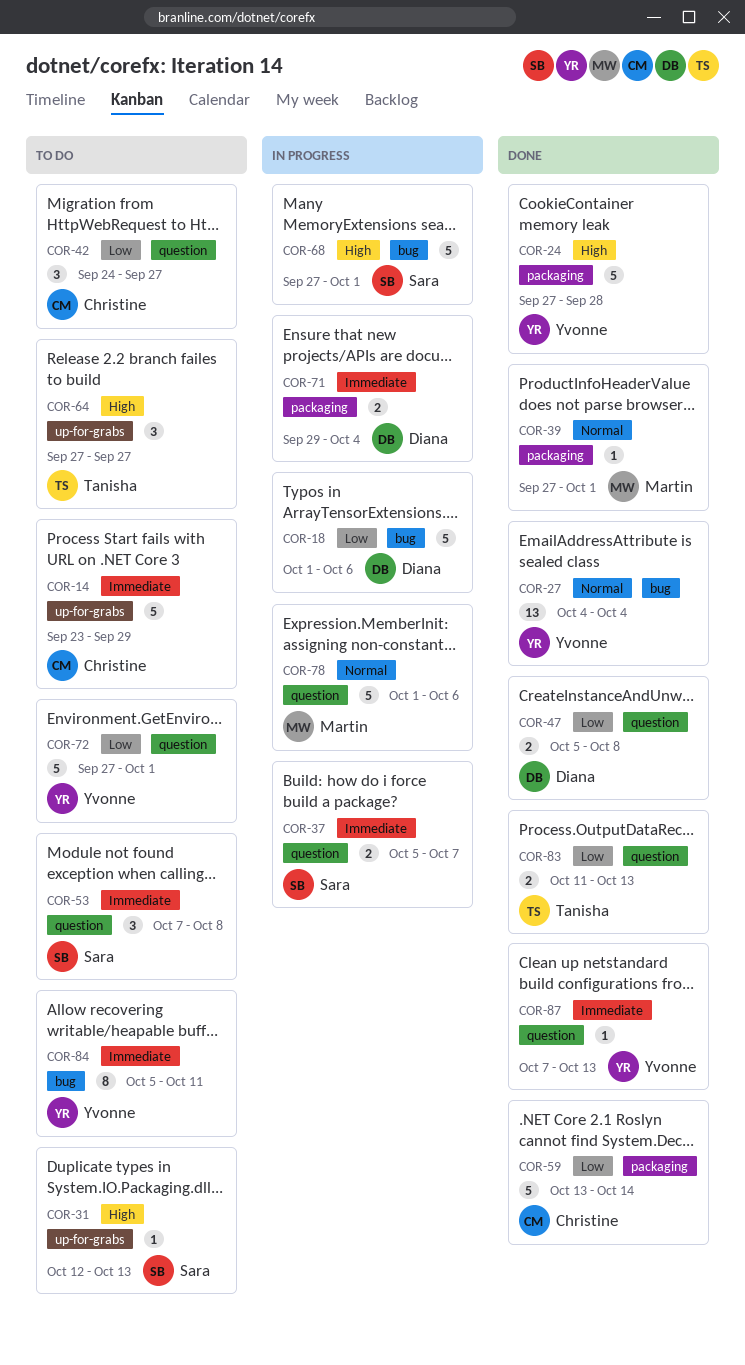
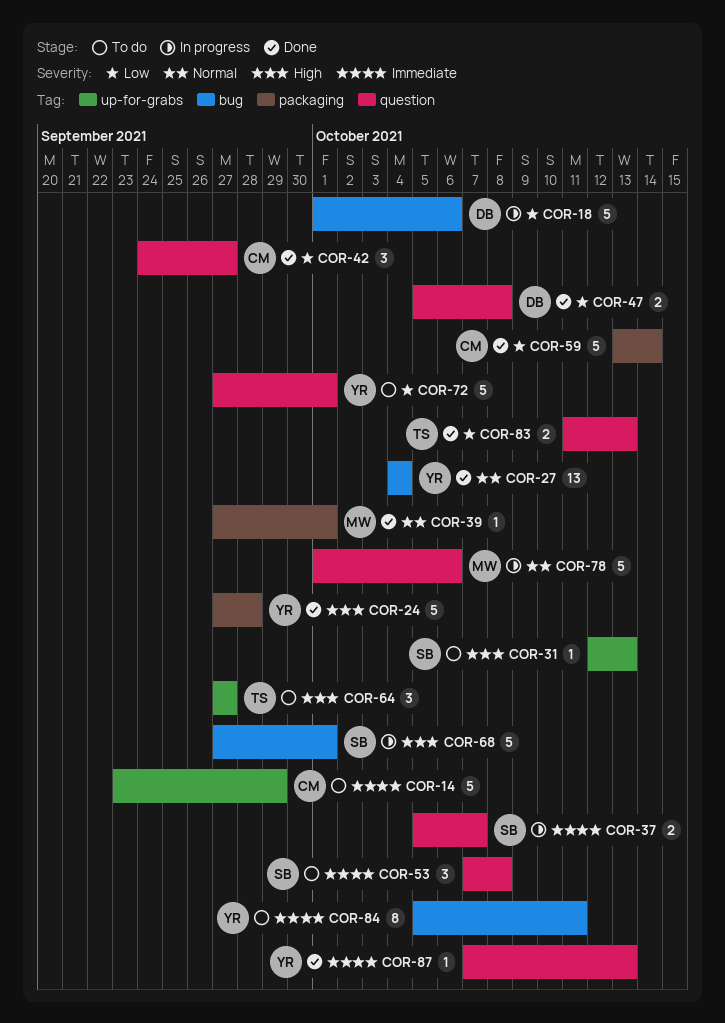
COR-42, status: To do -> Done
COR-71: present -> none

